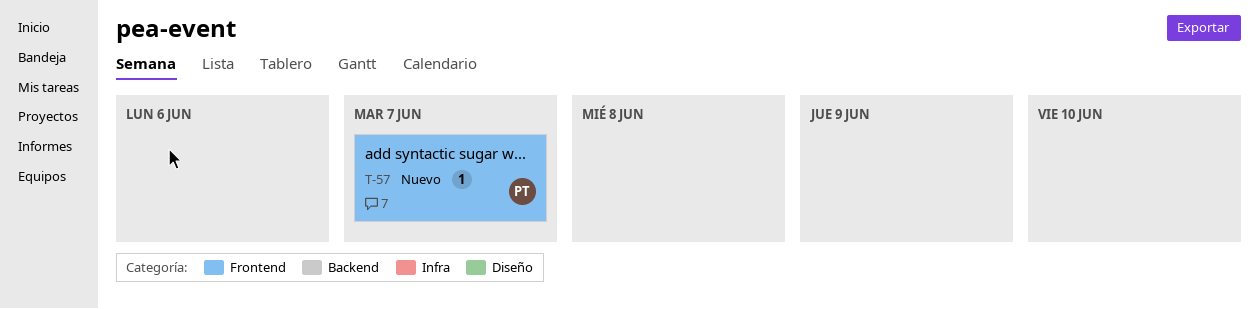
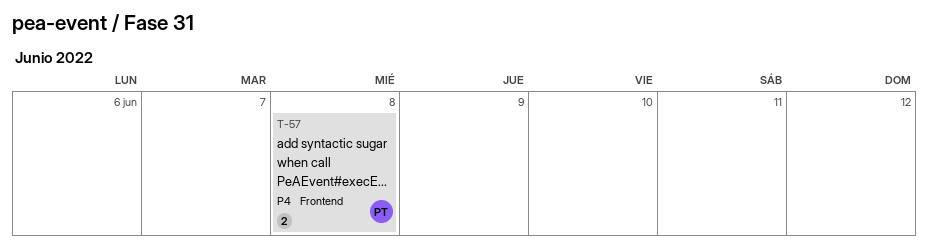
T-57, estimate: 1 -> 2
T-57, due: Jun 7 -> Jun 8

